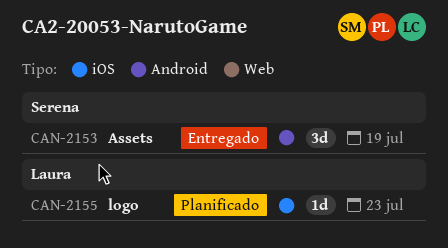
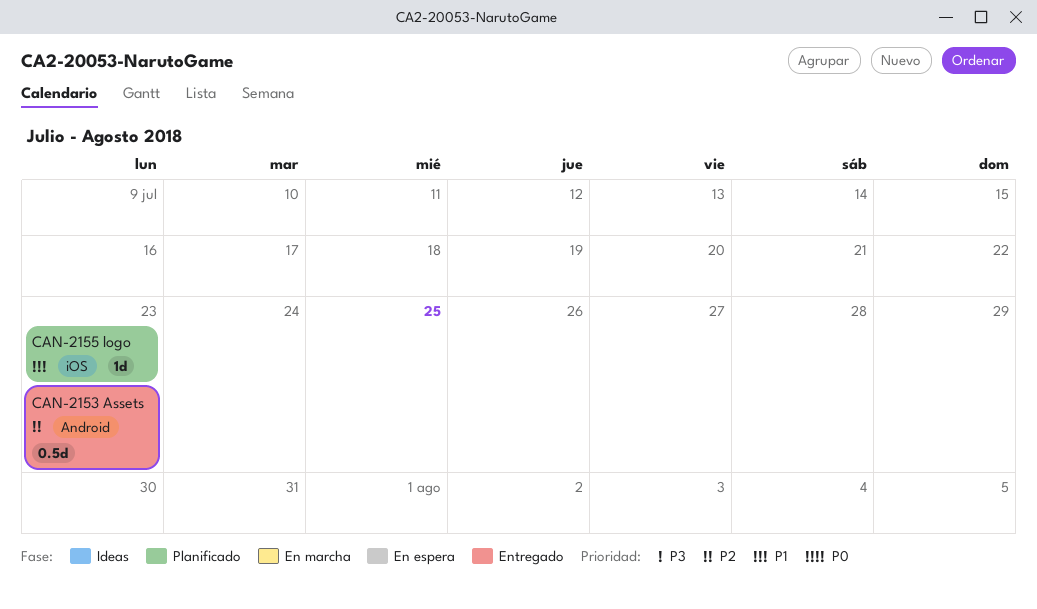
CAN-2153, estimate: 3d -> 0.5d
CAN-2153, due: Jul 19 -> Jul 23

